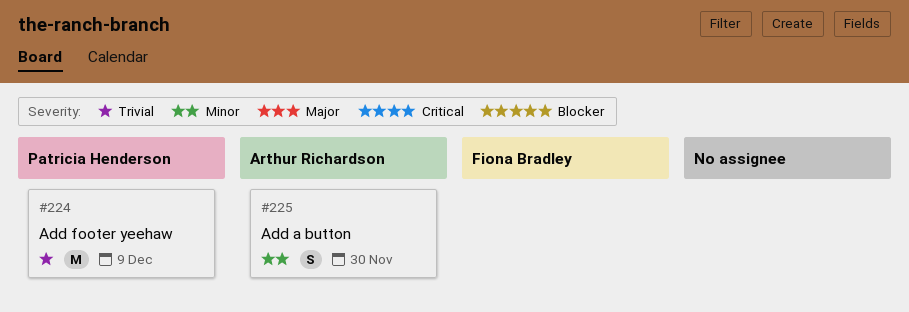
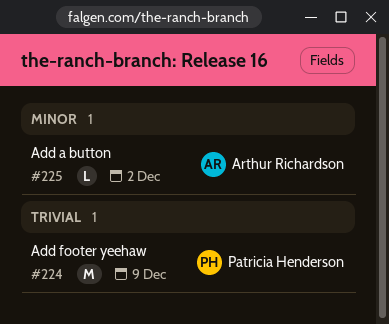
#225, estimate: S -> L
#225, due: Nov 30 -> Dec 2

